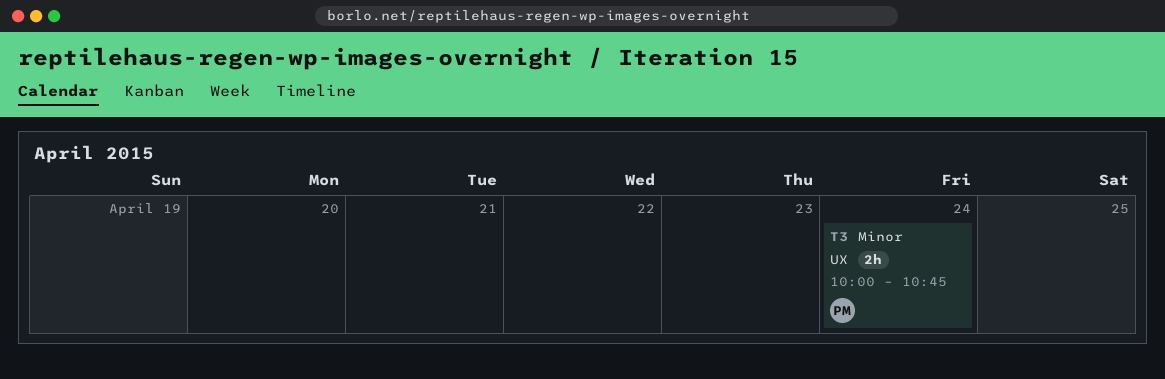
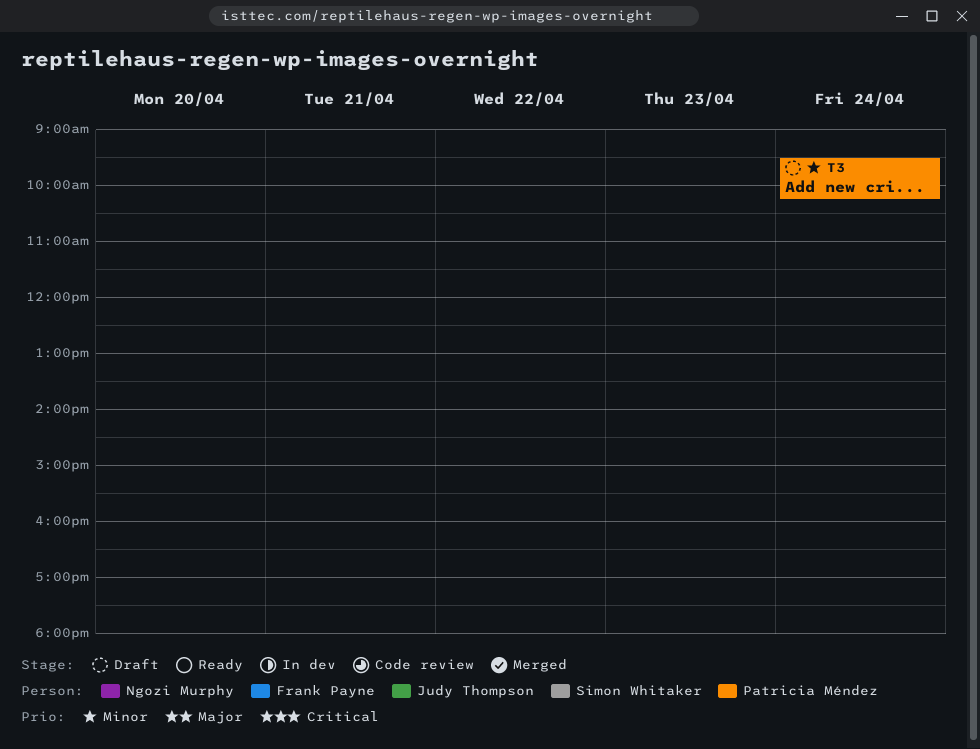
T3, begins: 10:00 -> 09:30
T3, ends: 10:45 -> 10:15

